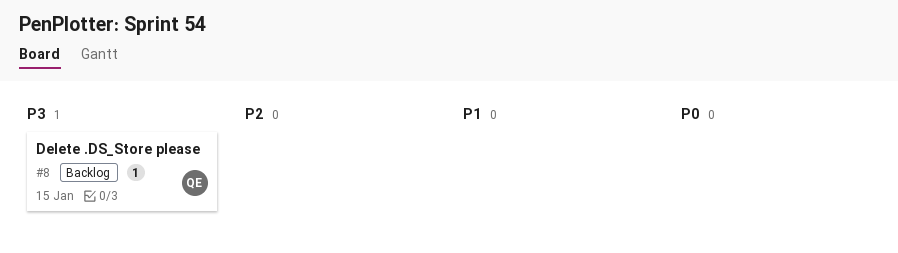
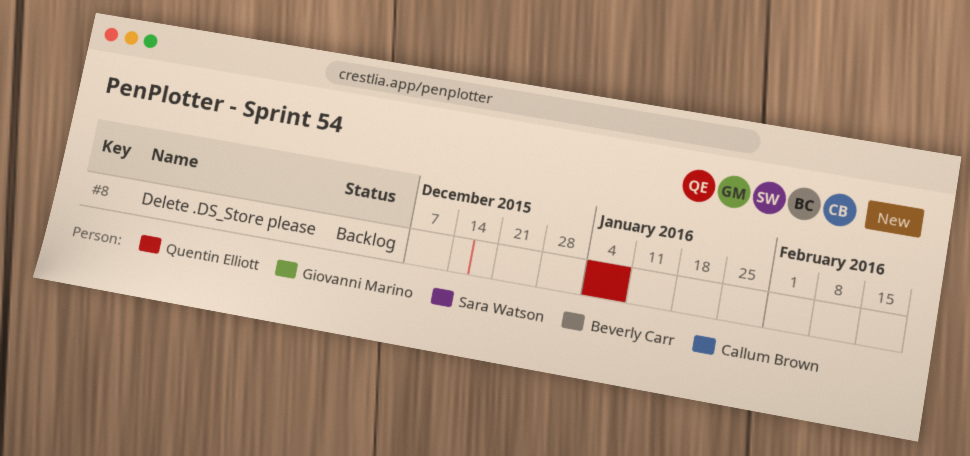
#8, due: Jan 15 -> Jan 8

